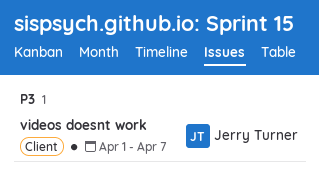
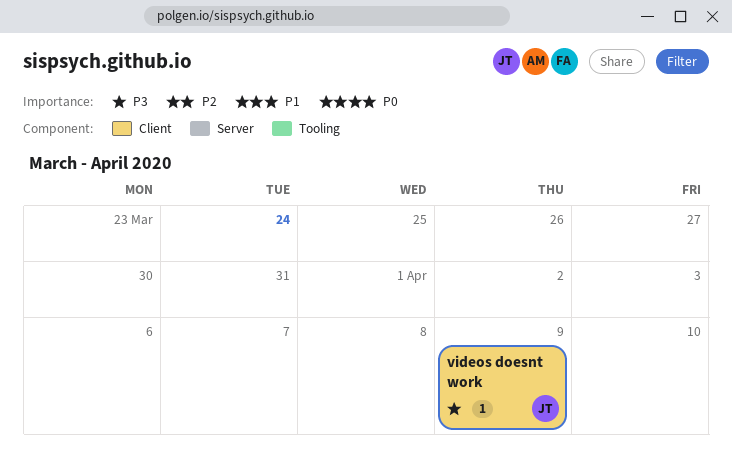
videos doesnt work, due: Apr 7 -> Apr 9

